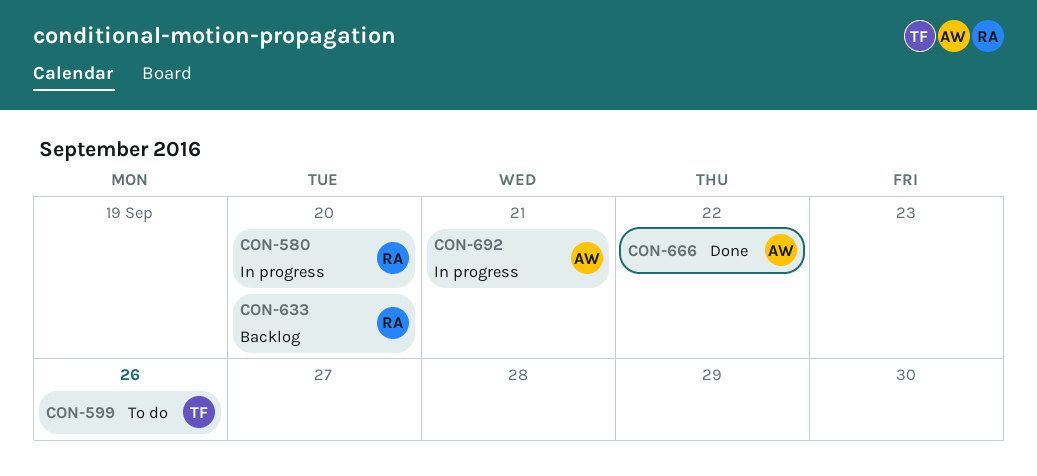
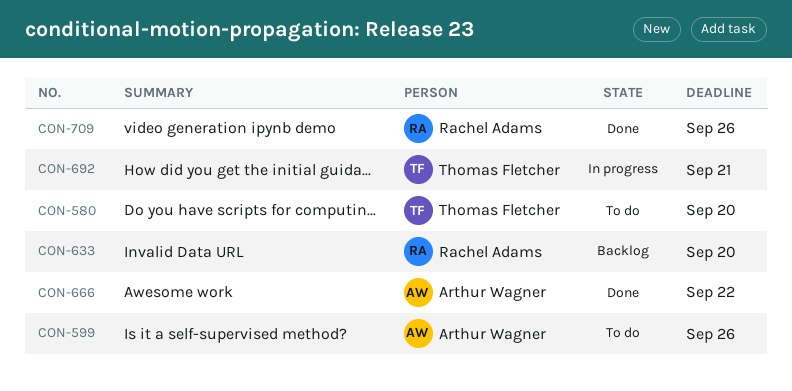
CON-580, status: In progress -> To do
CON-580, owner: Rachel Adams -> Thomas Fletcher
CON-599, owner: Thomas Fletcher -> Arthur Wagner
CON-692, owner: Arthur Wagner -> Thomas Fletcher
CON-709: none -> present

